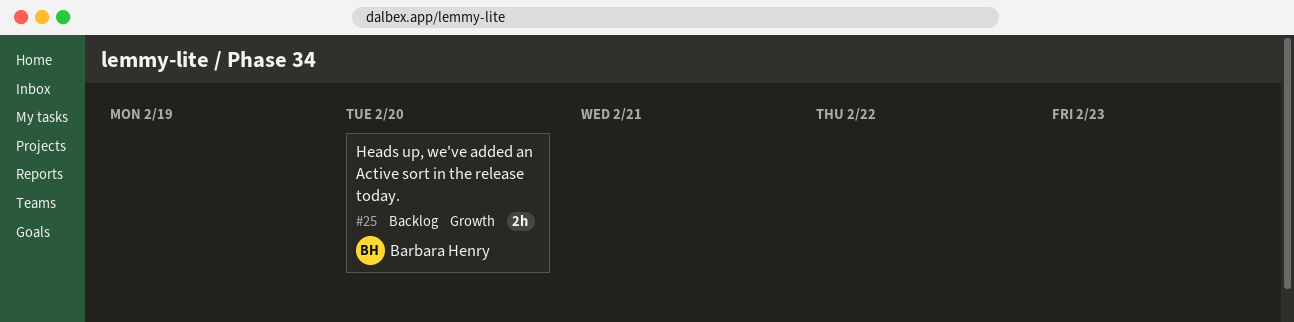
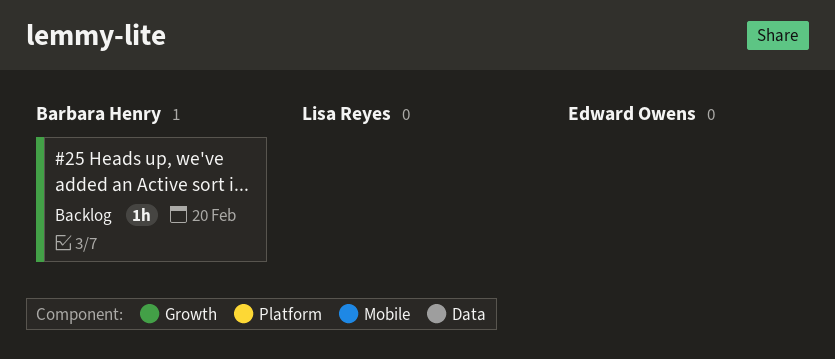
#25, estimate: 2h -> 1h

